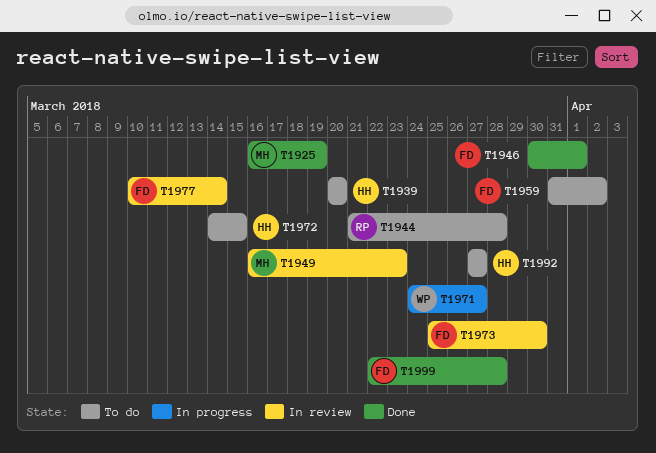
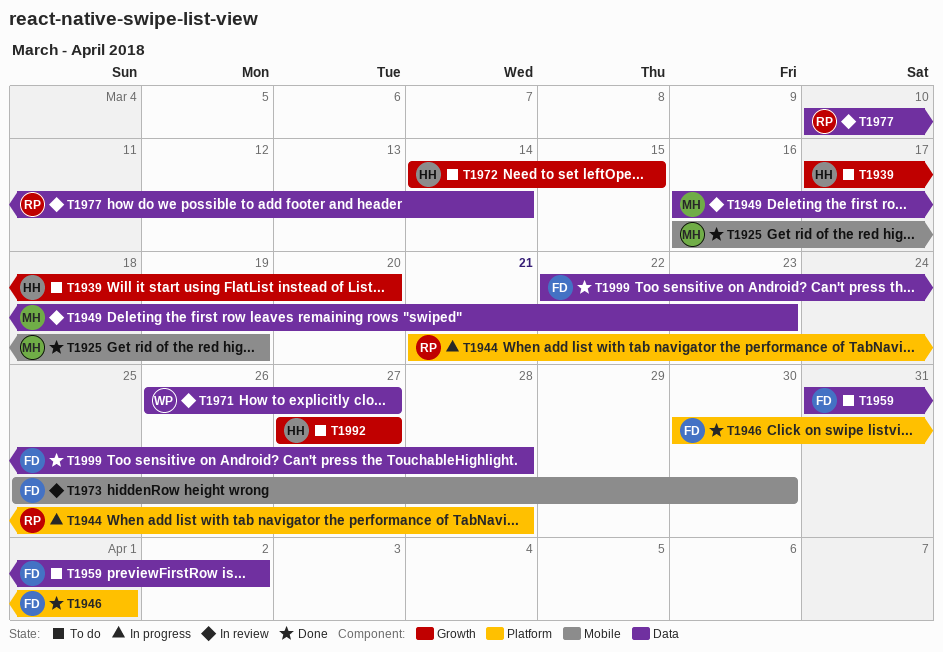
T1939, start: Mar 20 -> Mar 17
T1944, status: To do -> In progress
T1971, status: In progress -> In review
T1971, start: Mar 24 -> Mar 26
T1977, owner: FD -> RP

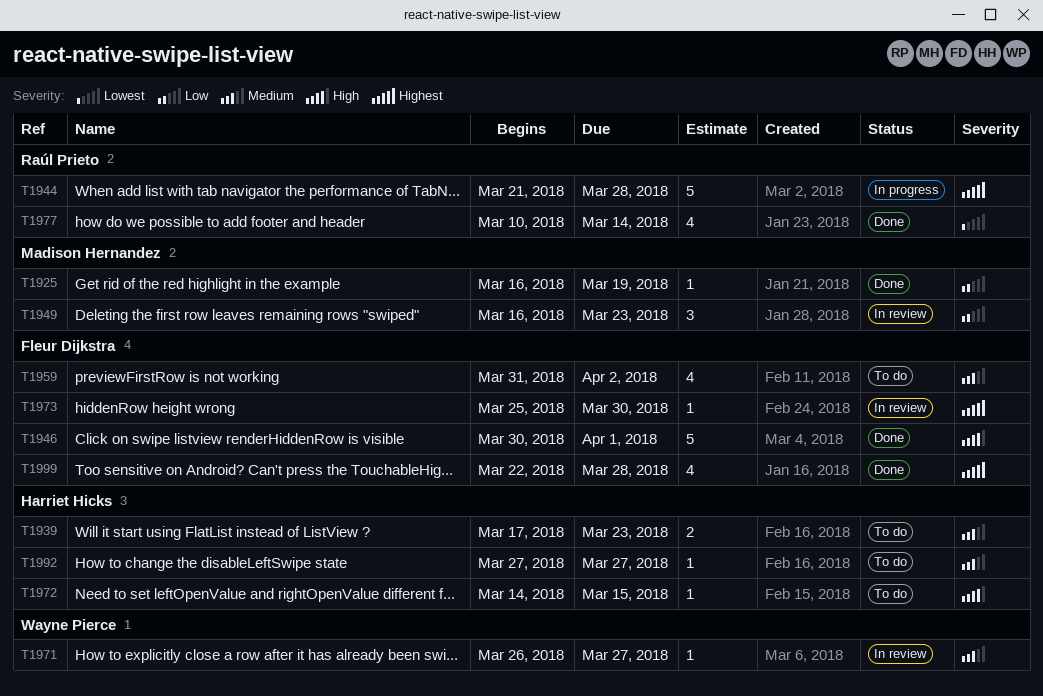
T1939, due: Mar 20 -> Mar 23
T1977, status: In review -> Done

